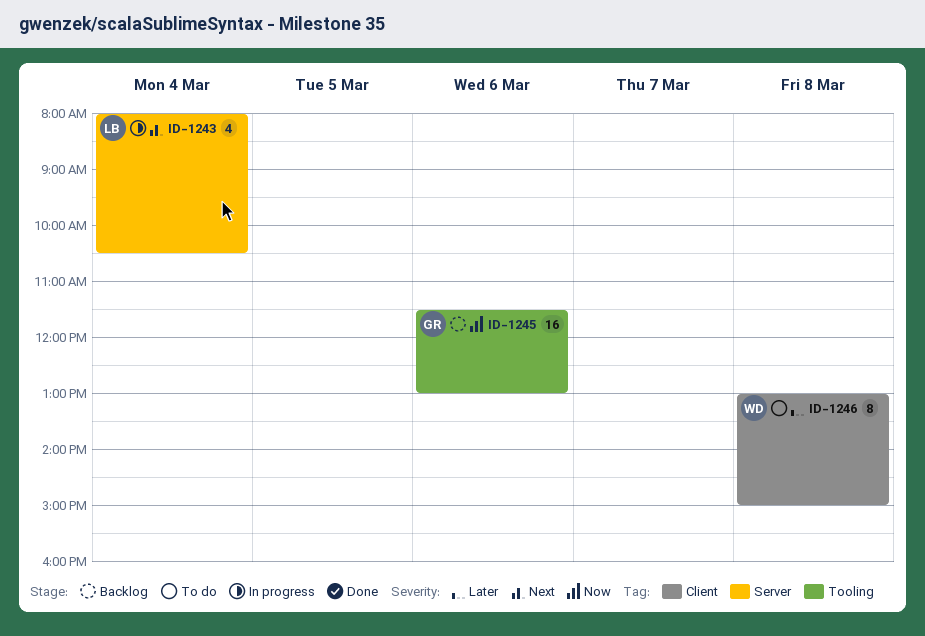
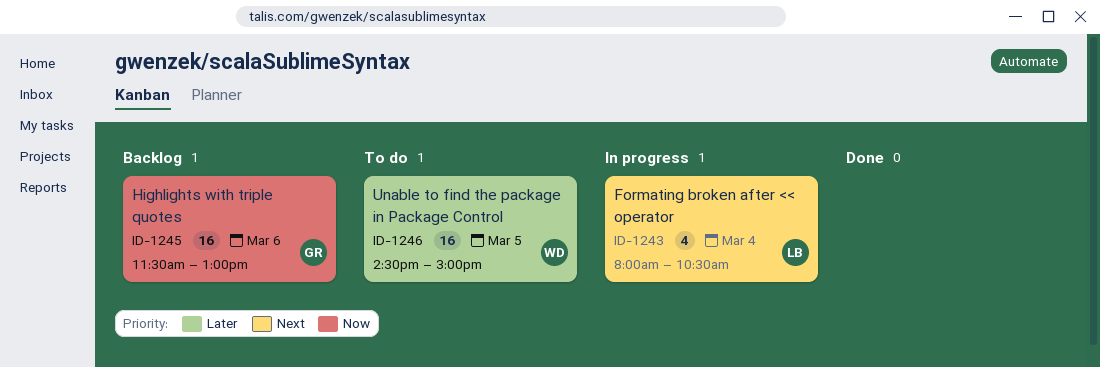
ID-1246, estimate: 8 -> 16
ID-1246, day: Mar 8 -> Mar 5
ID-1246, begins: 13:00 -> 14:30

